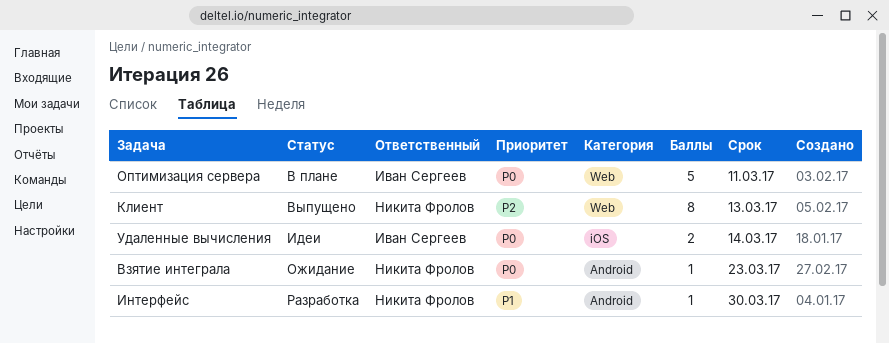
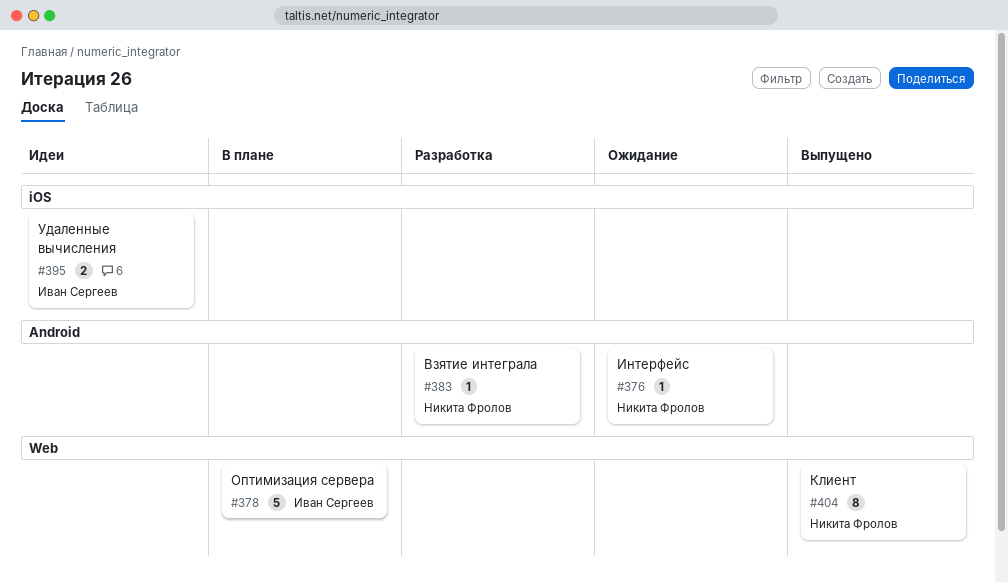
Взятие интеграла, status: Ожидание -> Разработка
Интерфейс, status: Разработка -> Ожидание

